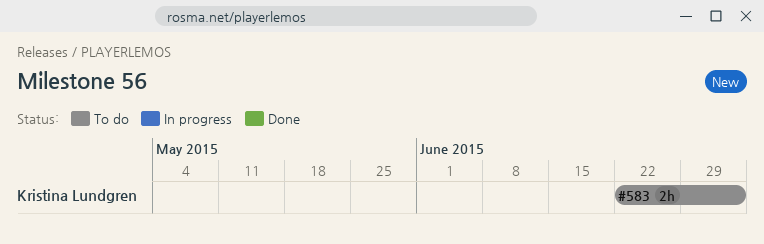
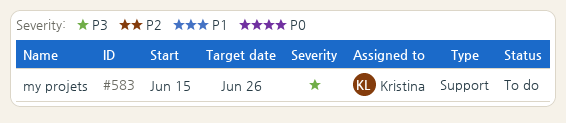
#583, start: Jun 22 -> Jun 15
#583, due: Jul 3 -> Jun 26

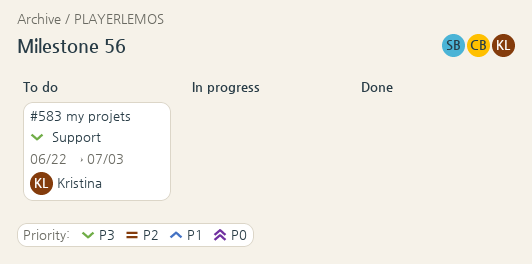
#583, start: Jun 15 -> Jun 22
#583, due: Jun 26 -> Jul 3

